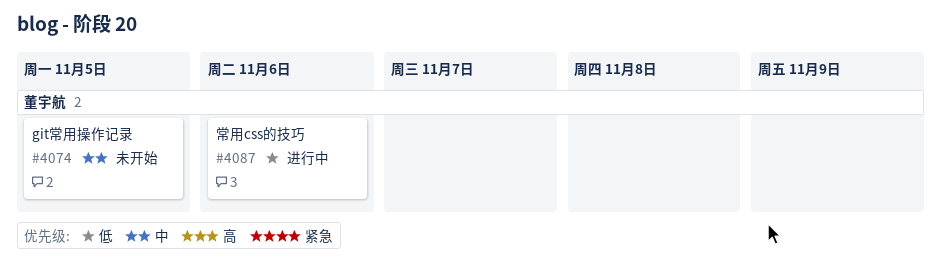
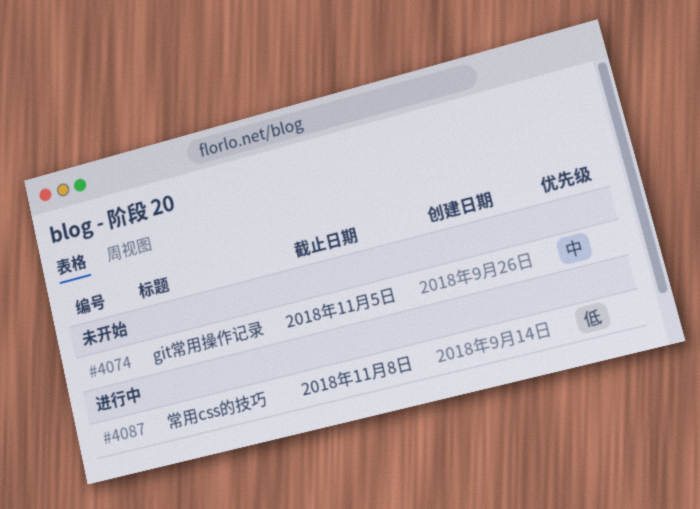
#4087, due: Nov 6 -> Nov 8

